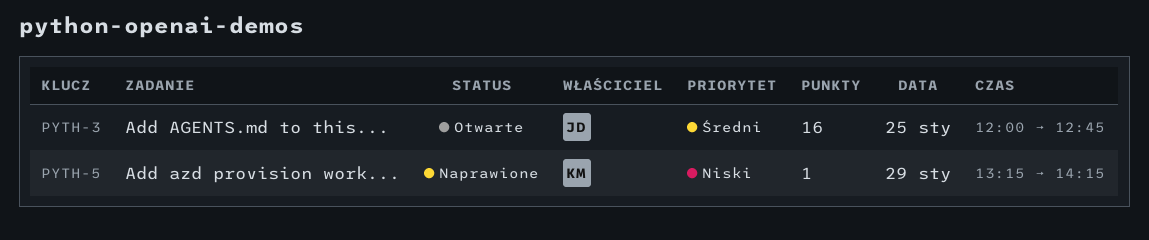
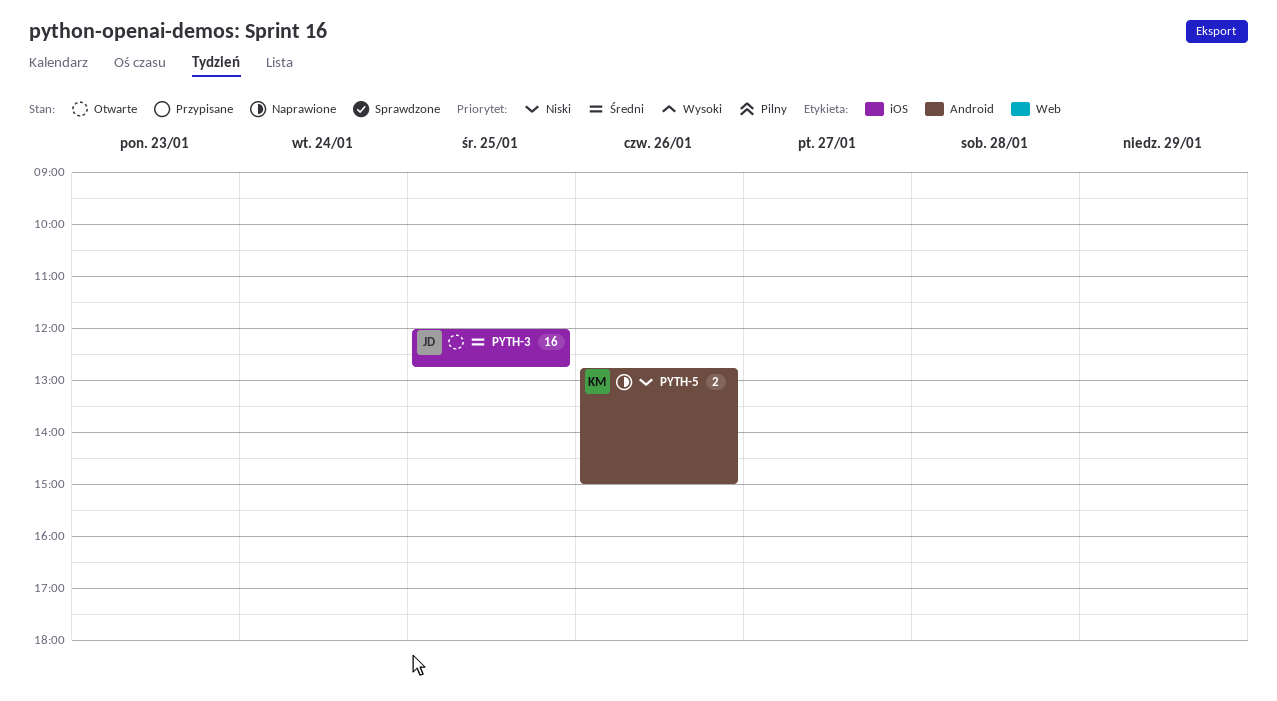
PYTH-5, estimate: 1 -> 2
PYTH-5, day: Jan 29 -> Jan 26
PYTH-5, begins: 13:15 -> 12:45
PYTH-5, ends: 14:15 -> 15:00

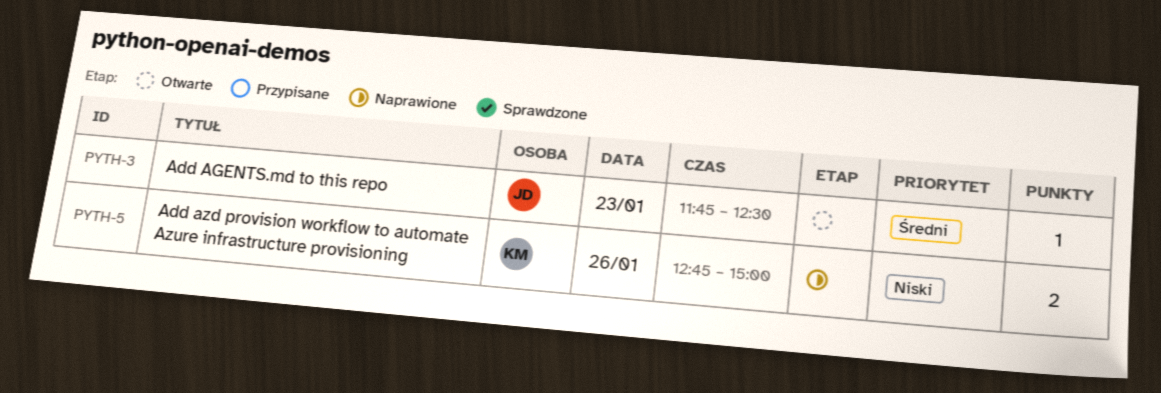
PYTH-3, estimate: 16 -> 1
PYTH-3, day: Jan 25 -> Jan 23
PYTH-3, begins: 12:00 -> 11:45
PYTH-3, ends: 12:45 -> 12:30

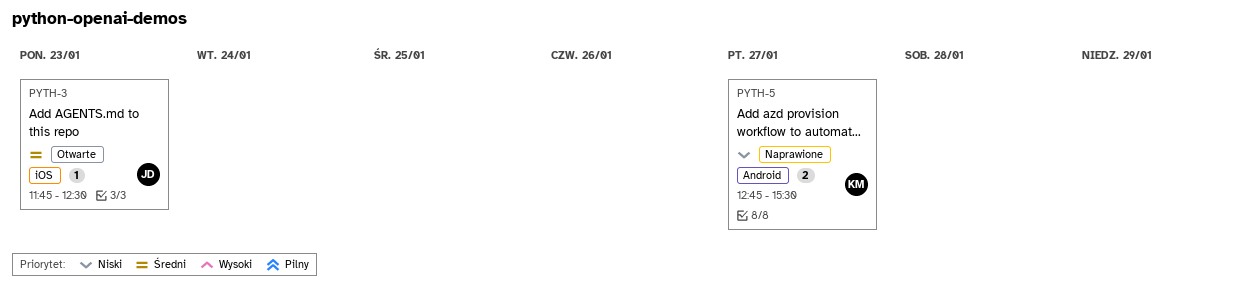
PYTH-5, day: Jan 26 -> Jan 27
PYTH-5, ends: 15:00 -> 15:30

